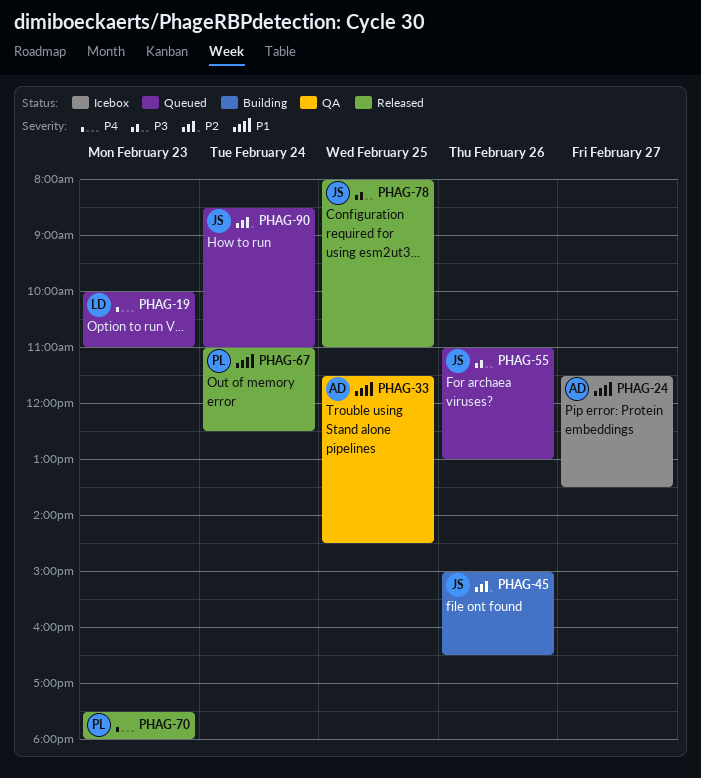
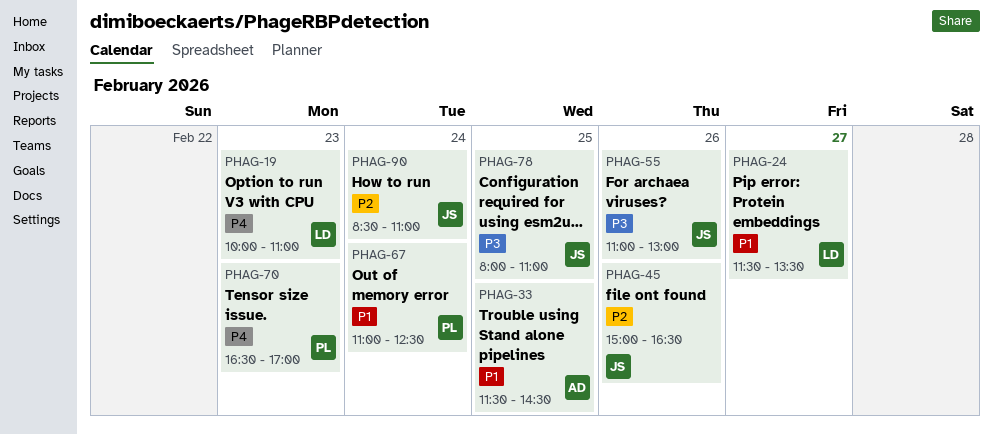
PHAG-24, owner: AD -> LD
PHAG-70, begins: 17:30 -> 16:30
PHAG-70, ends: 18:00 -> 17:00

